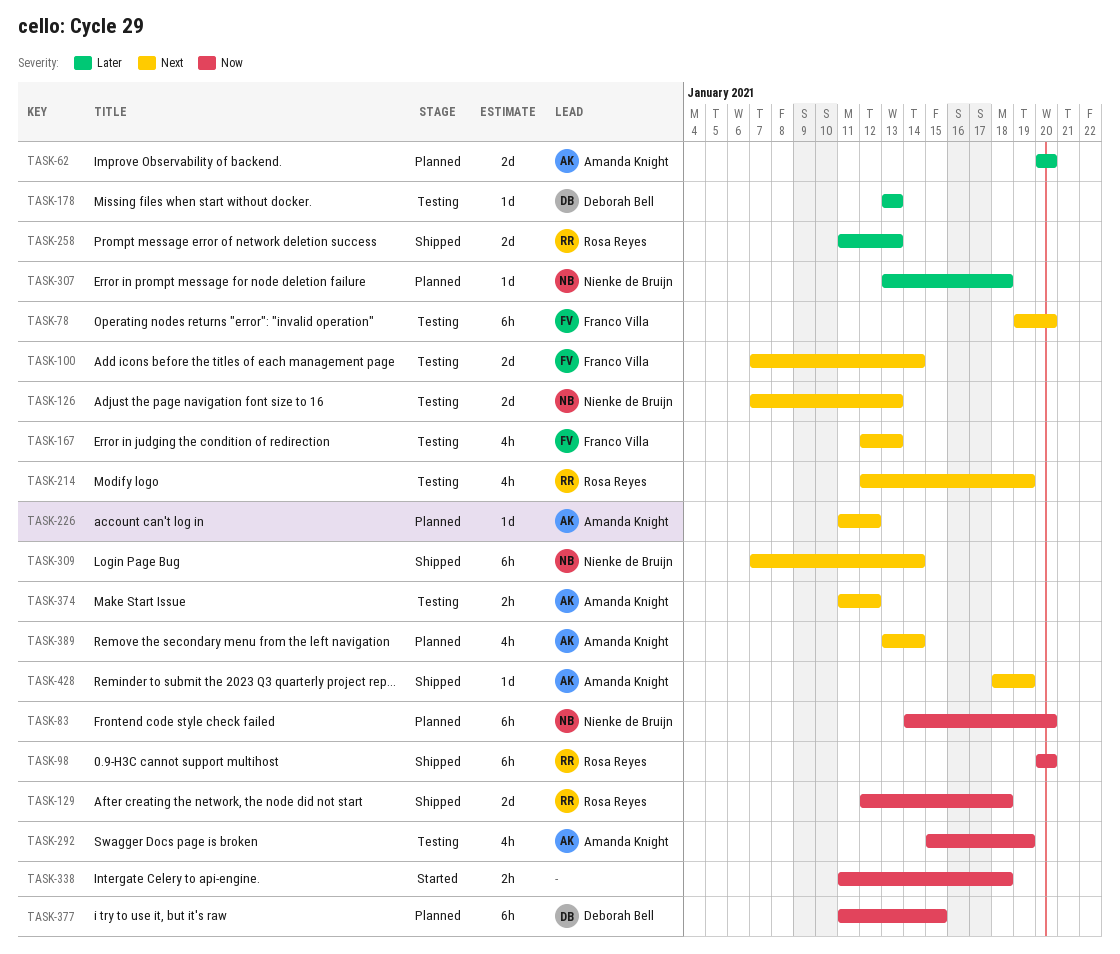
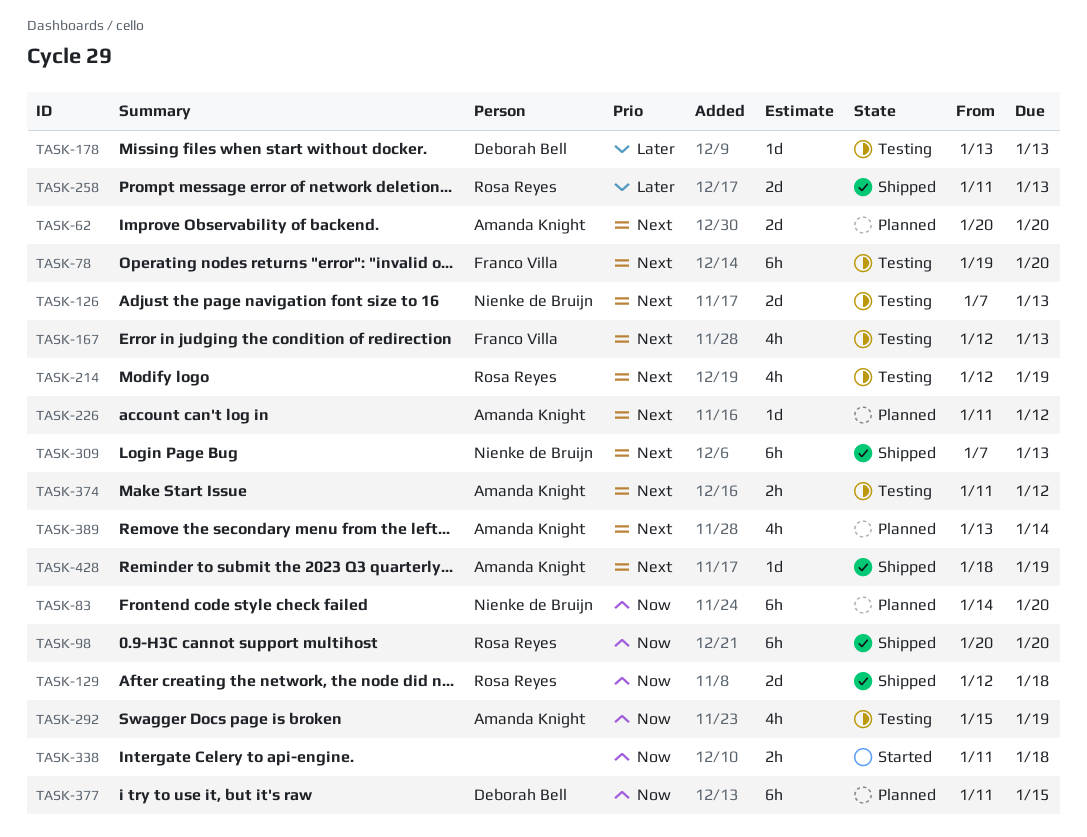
TASK-62, priority: Later -> Next
TASK-100: present -> none
TASK-307: present -> none
TASK-309, due: Jan 14 -> Jan 13

